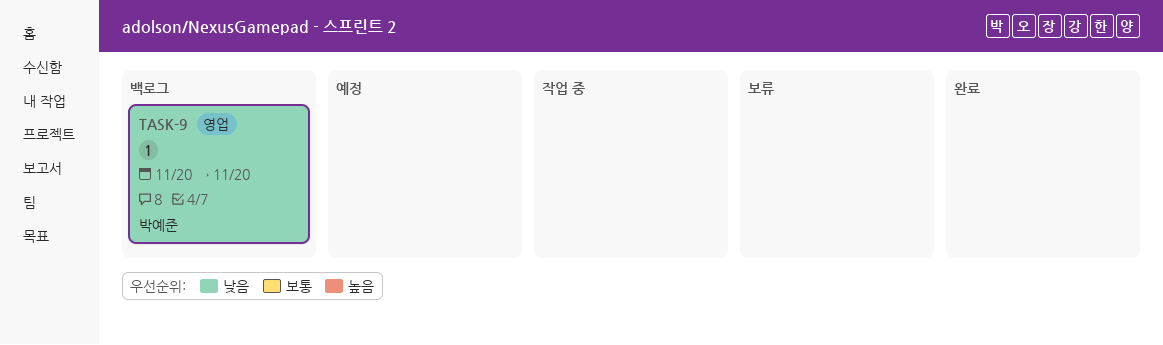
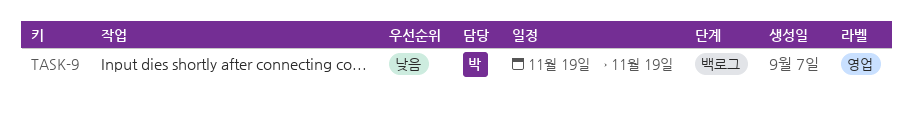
TASK-9, start: Nov 20 -> Nov 19
TASK-9, due: Nov 20 -> Nov 19

